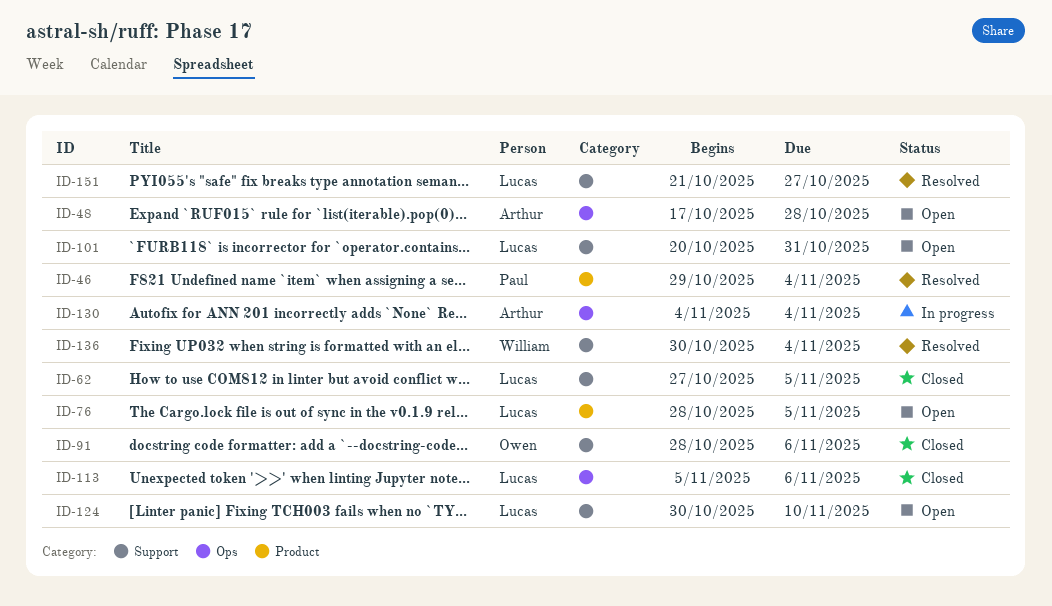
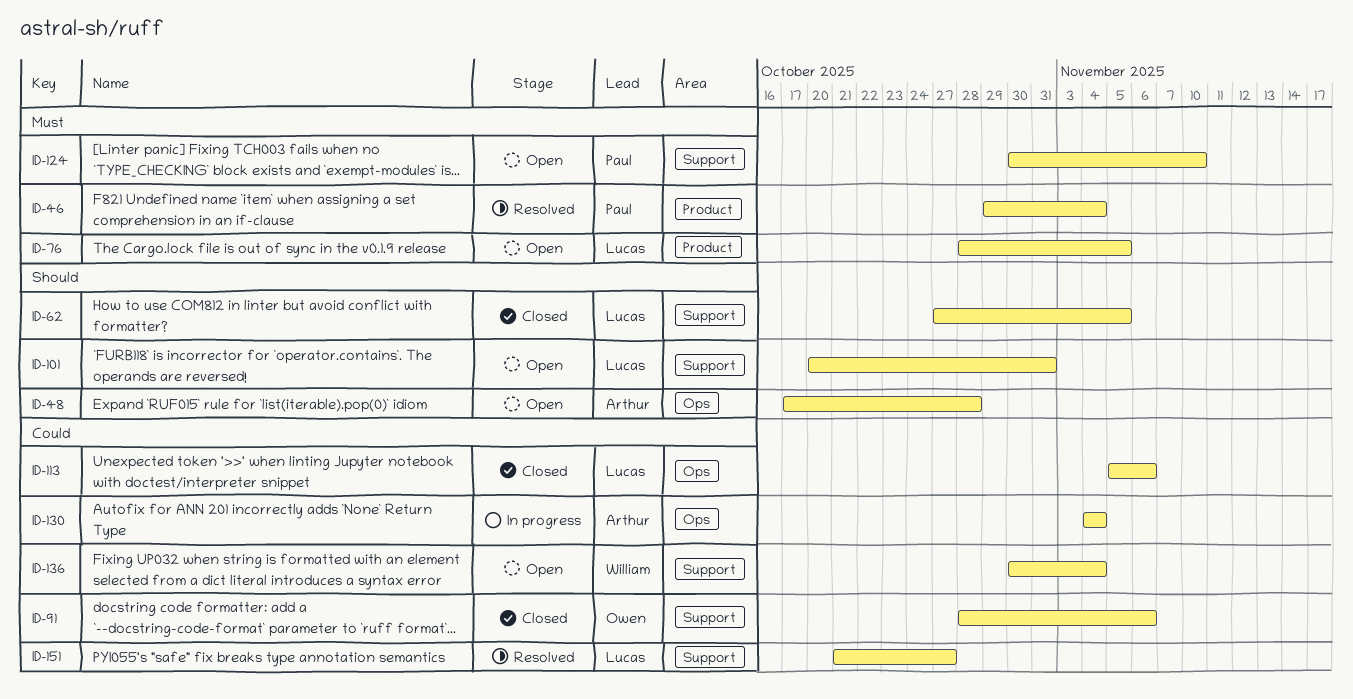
ID-124, owner: Lucas -> Paul
ID-136, status: Resolved -> Open

